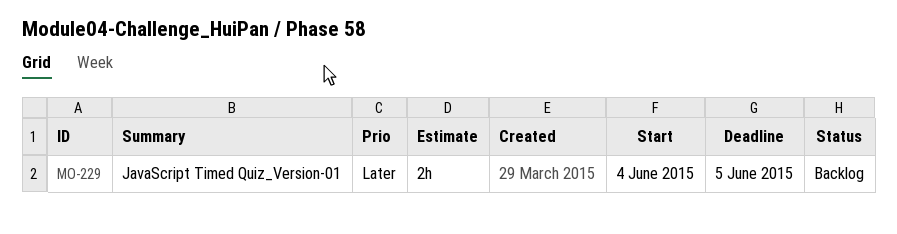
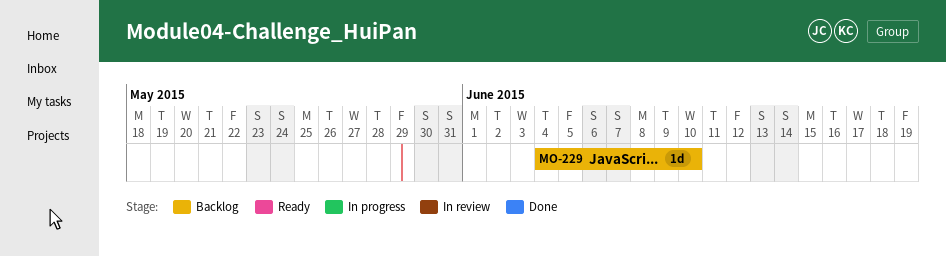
MO-229, estimate: 2h -> 1d
MO-229, due: Jun 5 -> Jun 10

